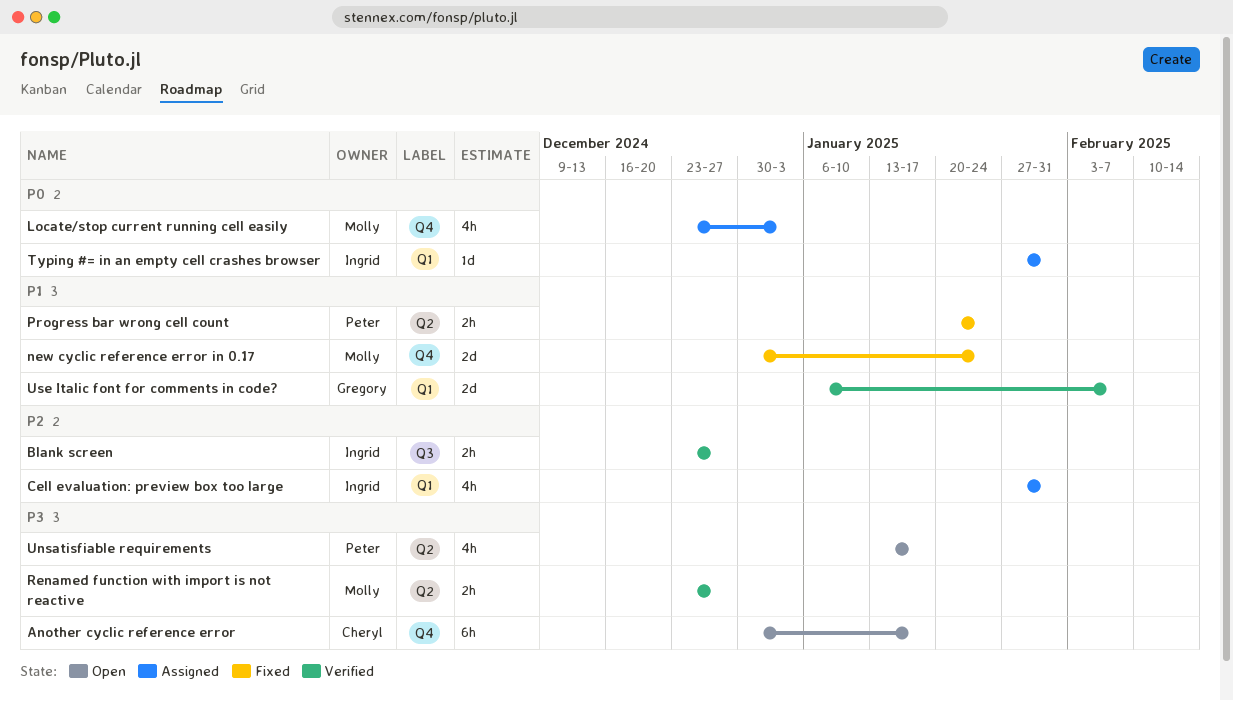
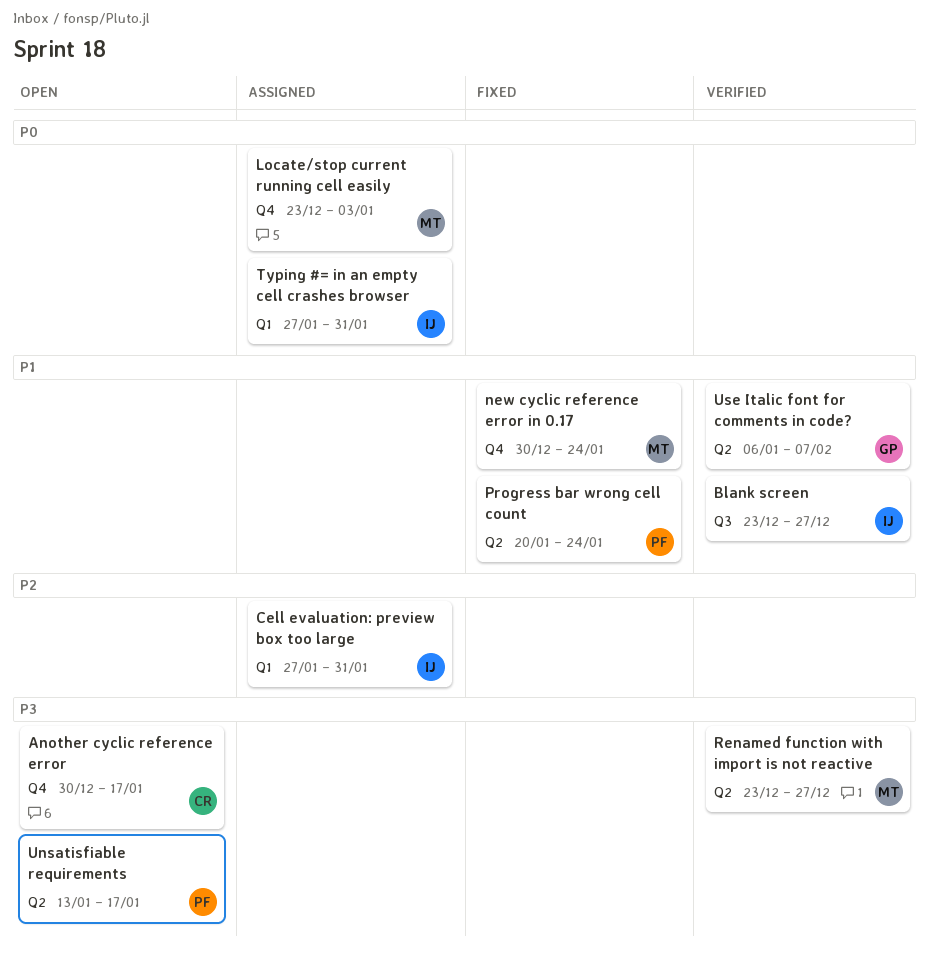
Blank screen, priority: P2 -> P1
Use Italic font for comments in code?, label: Q1 -> Q2

